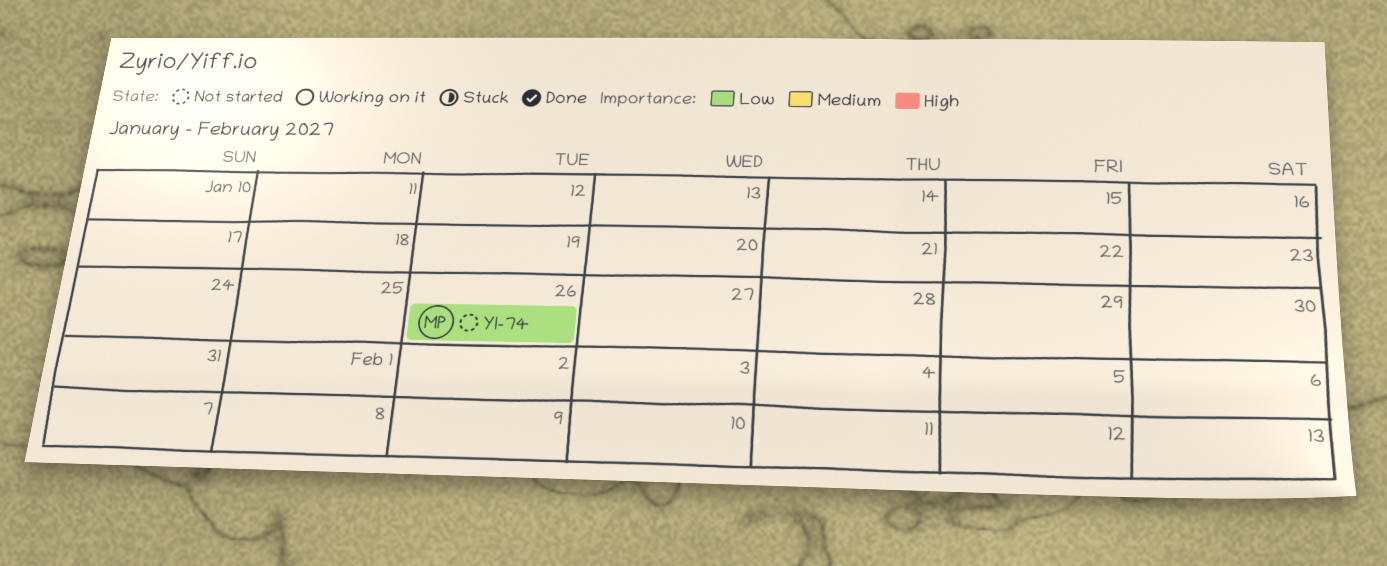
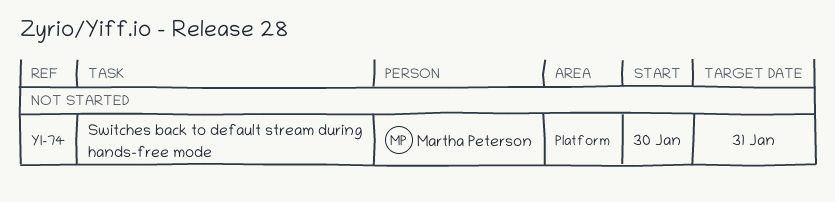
YI-74, start: Jan 26 -> Jan 30
YI-74, due: Jan 26 -> Jan 31

